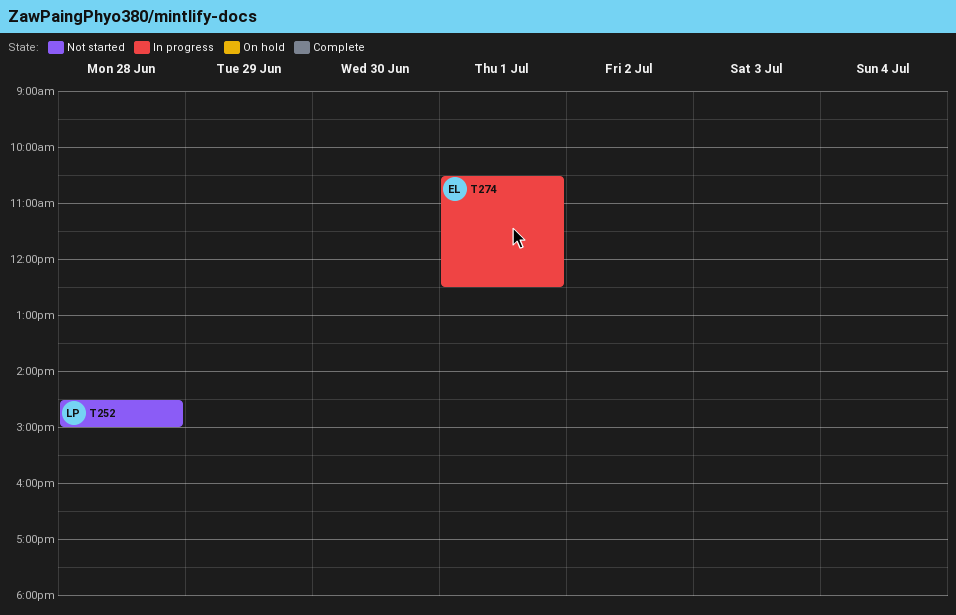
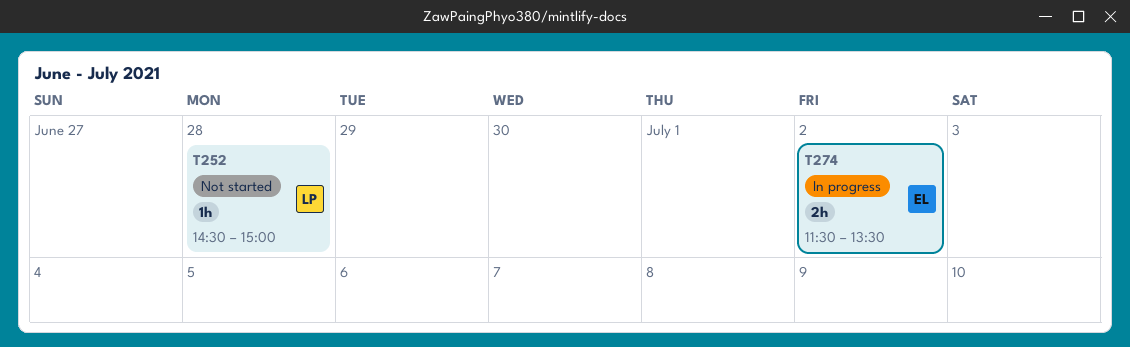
T274, day: Jul 1 -> Jul 2
T274, begins: 10:30 -> 11:30
T274, ends: 12:30 -> 13:30

